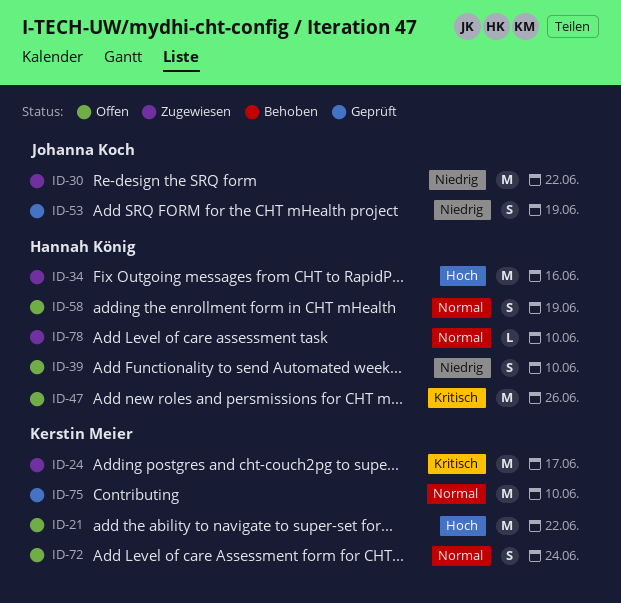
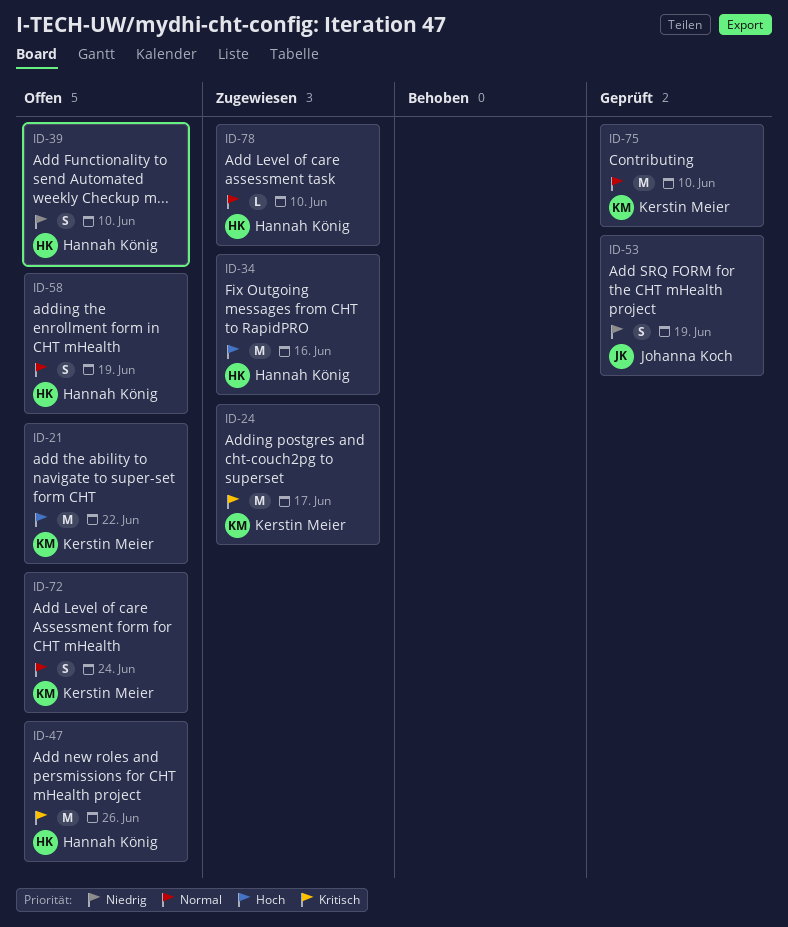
ID-30: present -> none

